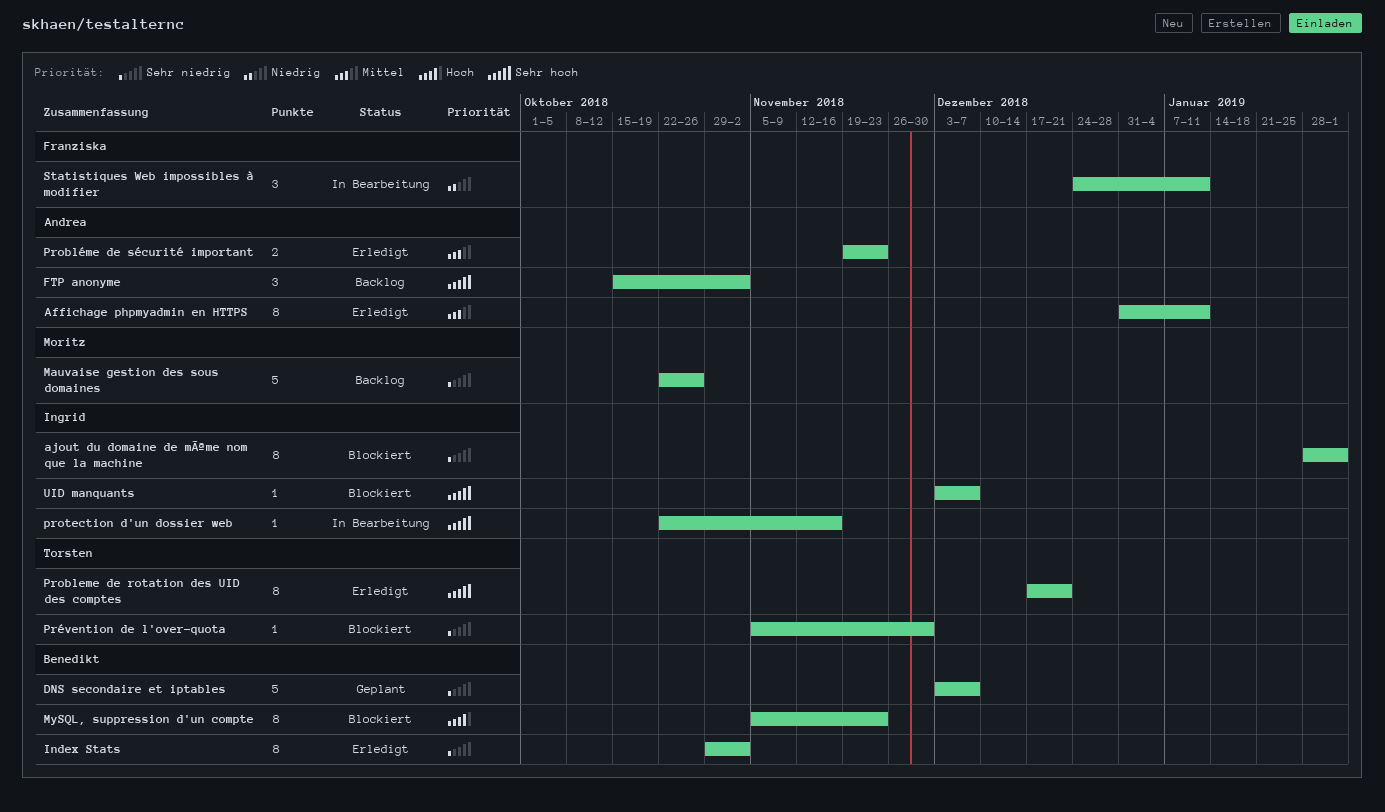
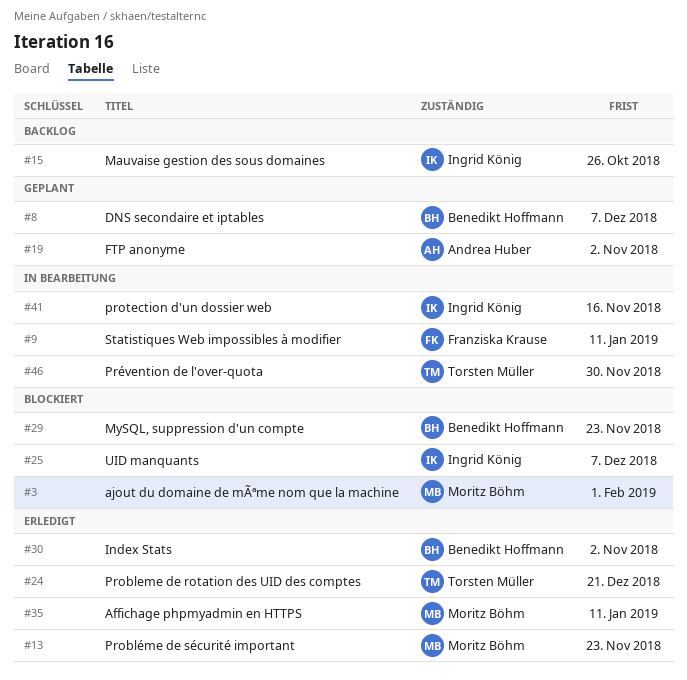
Affichage phpmyadmin en HTTPS, owner: Andrea Huber -> Moritz Böhm
ajout du domaine de mÃªme nom que la machine, owner: Ingrid König -> Moritz Böhm
FTP anonyme, status: Backlog -> Geplant
Mauvaise gestion des sous domaines, owner: Moritz Böhm -> Ingrid König
Probléme de sécurité important, owner: Andrea Huber -> Moritz Böhm
Prévention de l'over-quota, status: Blockiert -> In Bearbeitung

